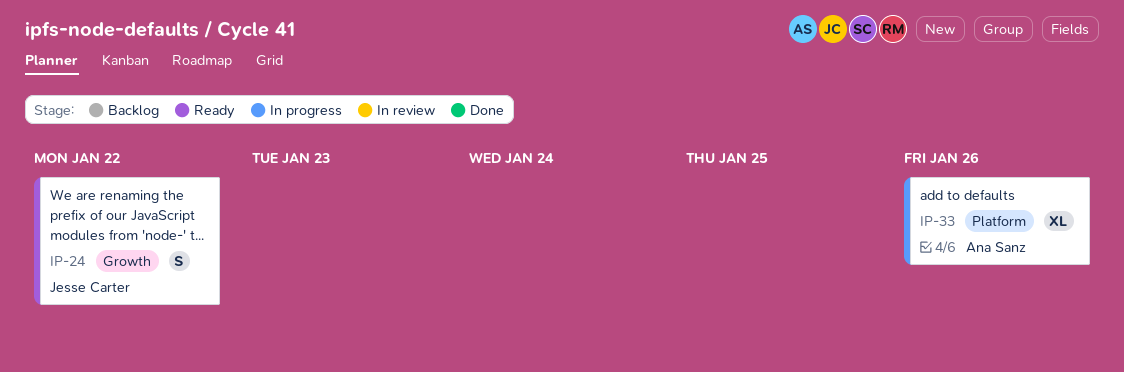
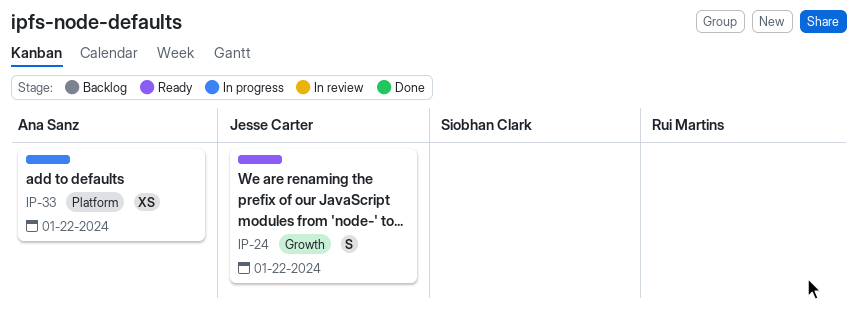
IP-33, estimate: XL -> XS
IP-33, due: Jan 26 -> Jan 22

